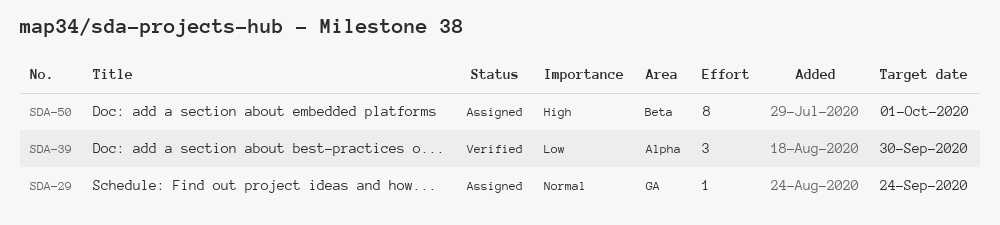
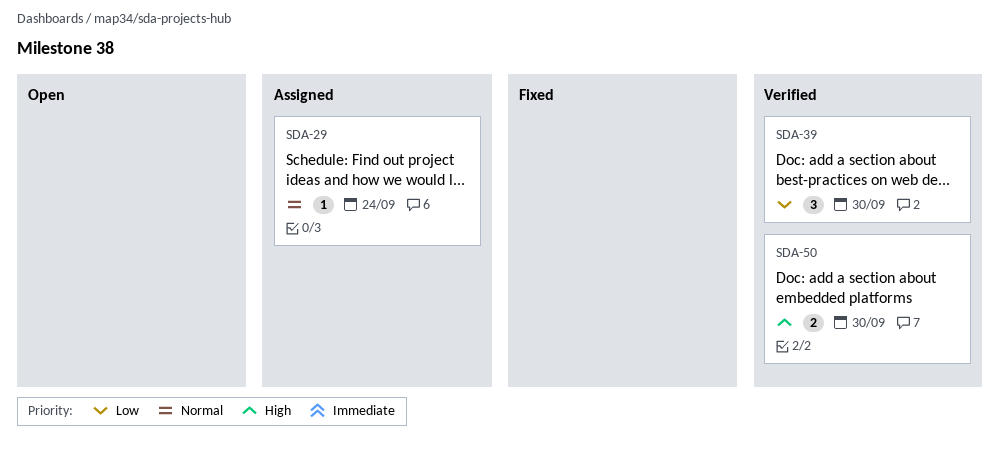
SDA-50, status: Assigned -> Verified
SDA-50, estimate: 8 -> 2
SDA-50, due: Oct 1 -> Sep 30

